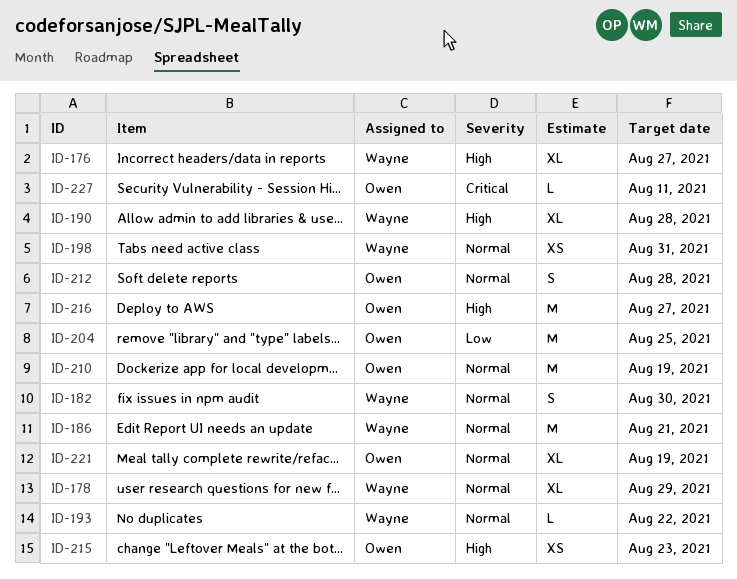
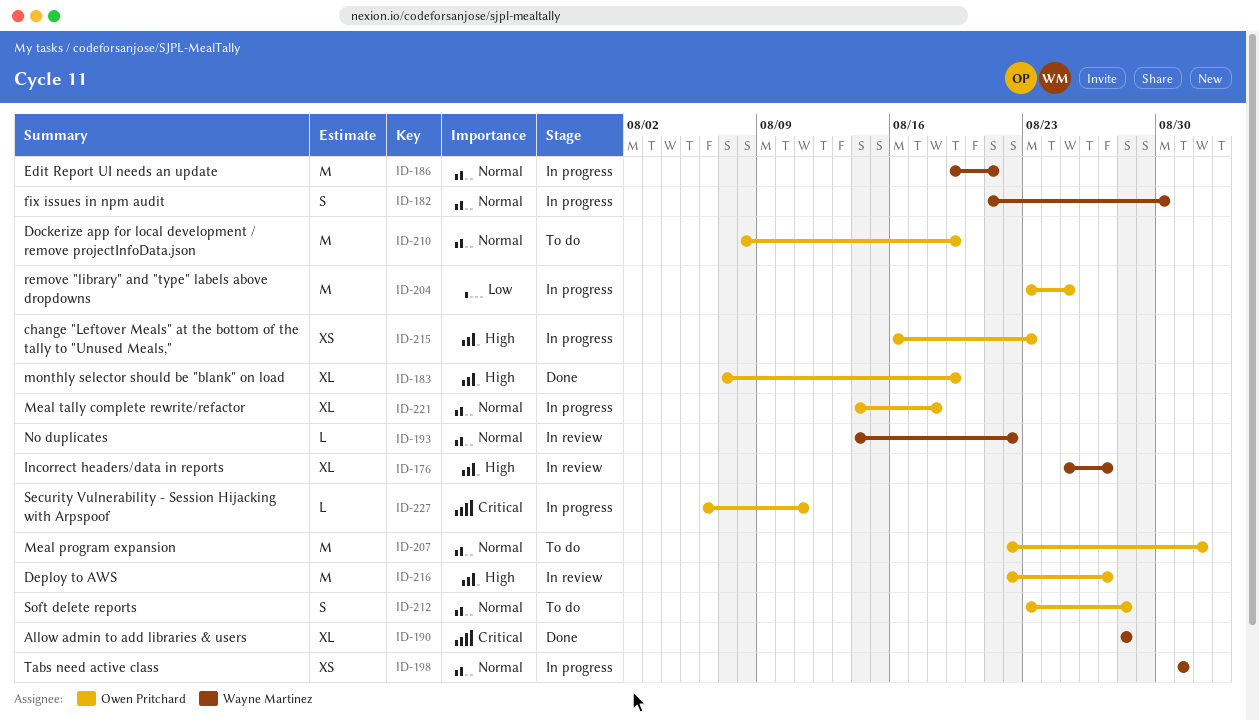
ID-178: present -> none
ID-183: none -> present
ID-190, priority: High -> Critical
ID-207: none -> present
ID-221, due: Aug 19 -> Aug 18

